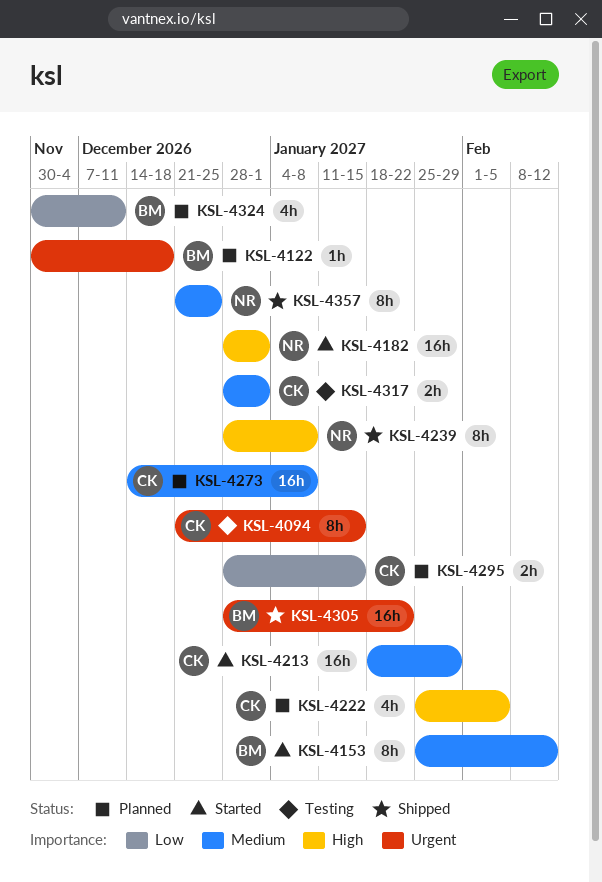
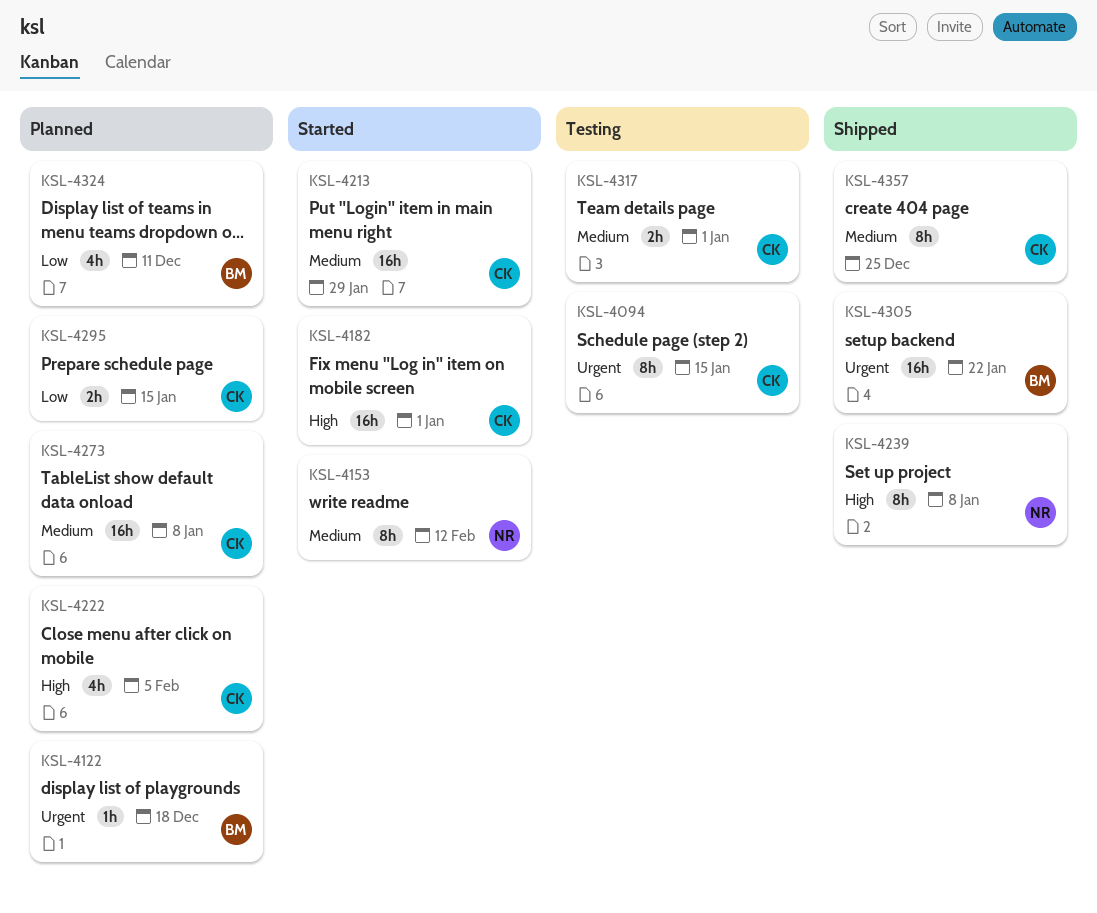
KSL-4153, owner: BM -> NR
KSL-4182, owner: NR -> CK
KSL-4357, owner: NR -> CK

